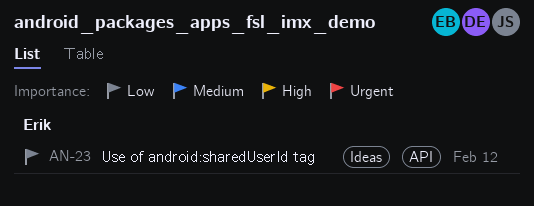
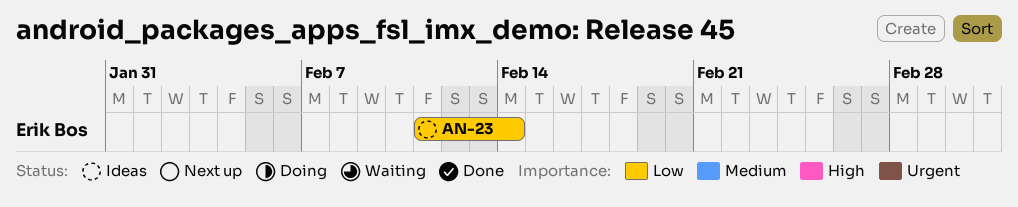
AN-23, due: Feb 12 -> Feb 14

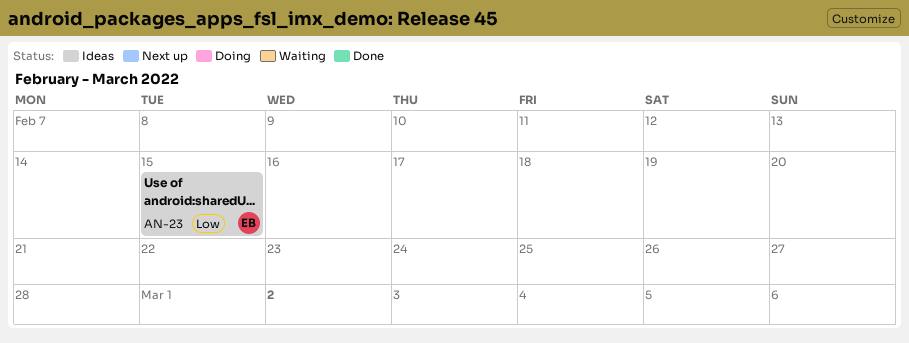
AN-23, due: Feb 14 -> Feb 15

